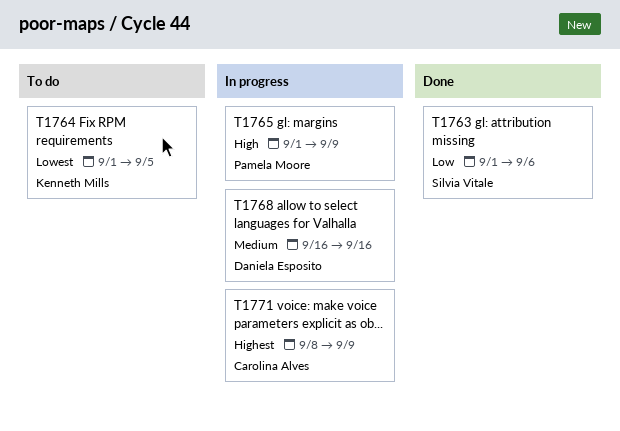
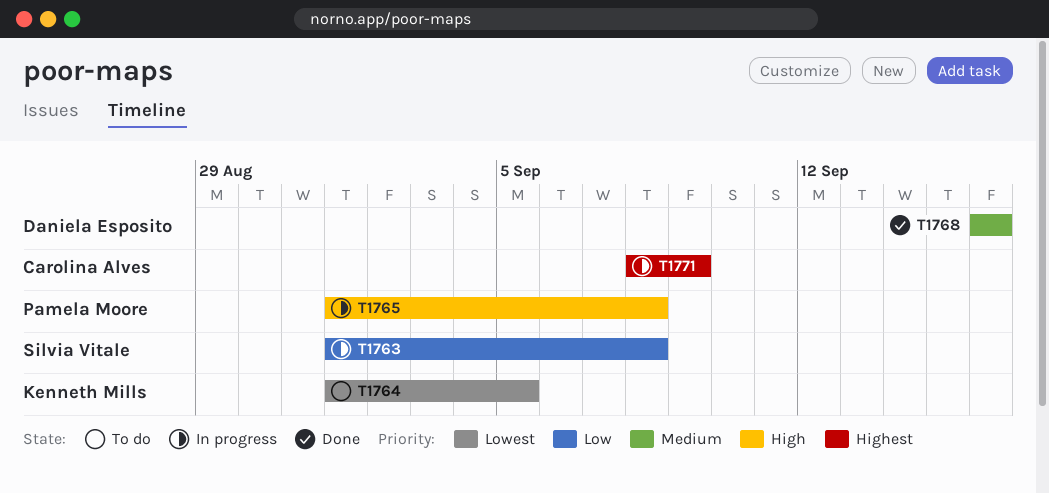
T1763, status: Done -> In progress
T1763, due: Sep 6 -> Sep 8
T1765, due: Sep 9 -> Sep 8
T1768, status: In progress -> Done

